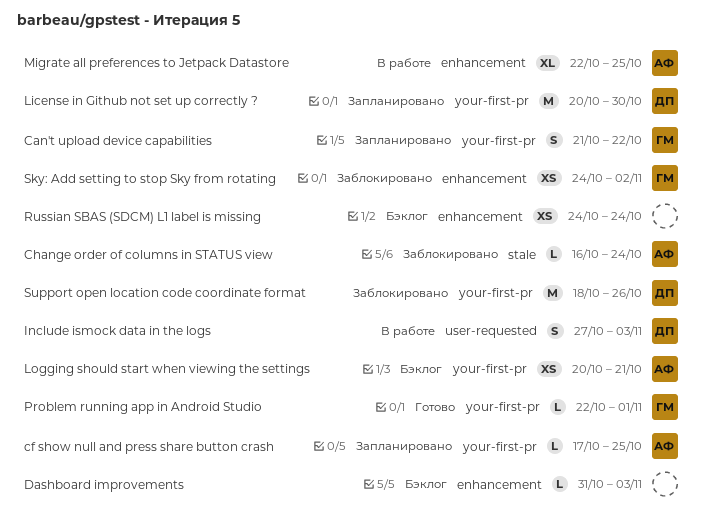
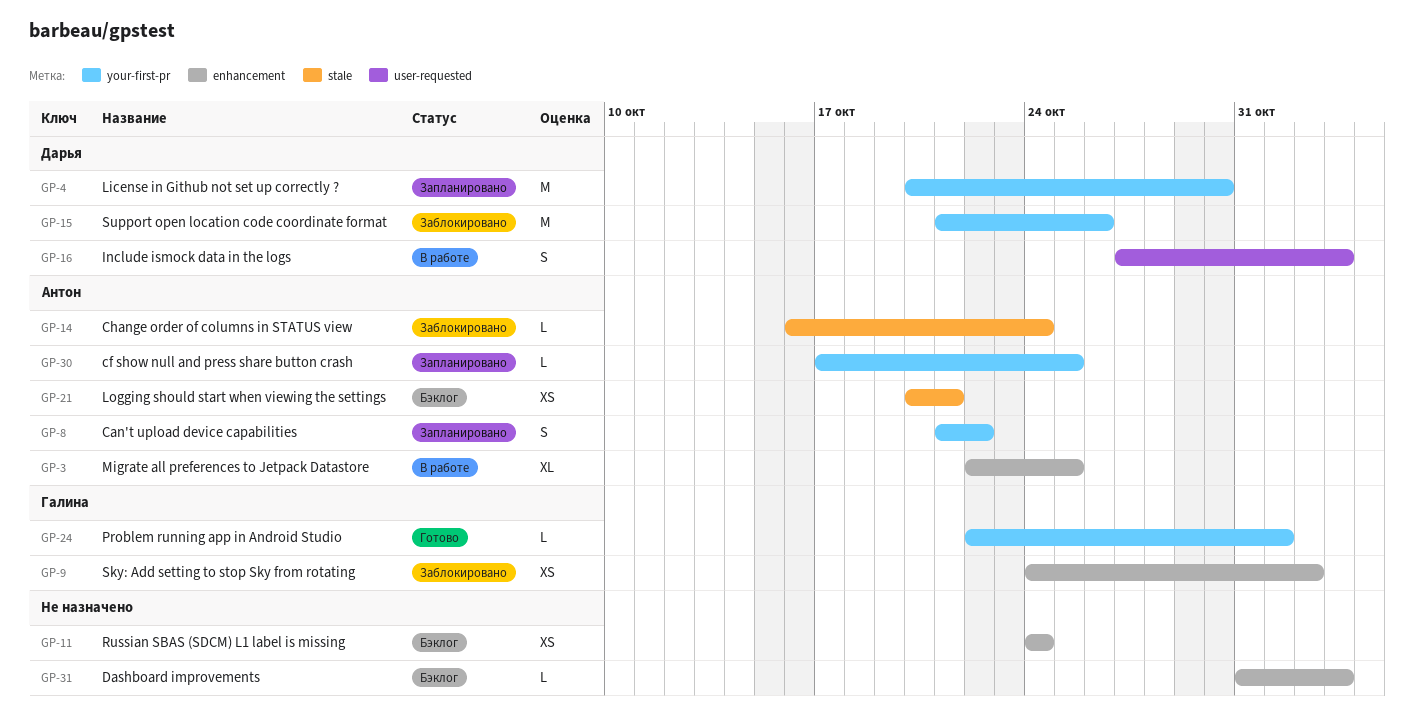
Can't upload device capabilities, owner: Галина -> Антон
Logging should start when viewing the settings, label: your-first-pr -> stale
Support open location code coordinate format, start: Oct 18 -> Oct 21

